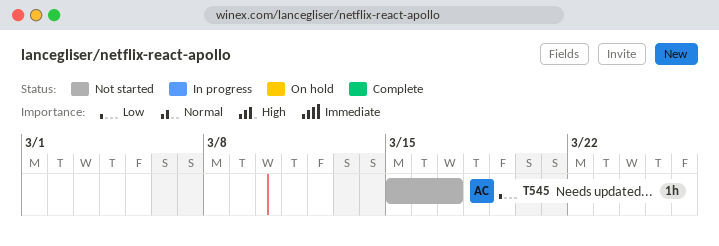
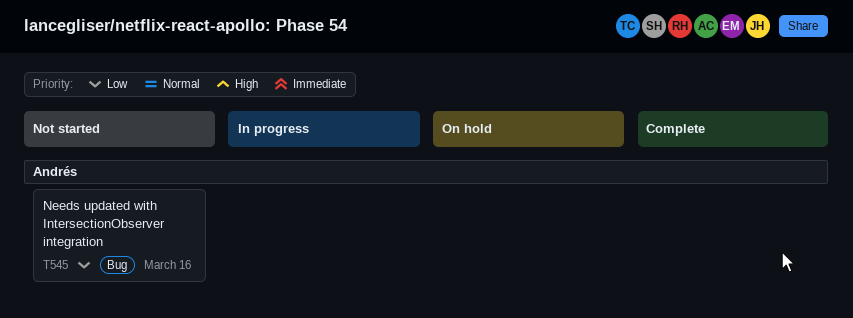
T545, due: Mar 17 -> Mar 16

